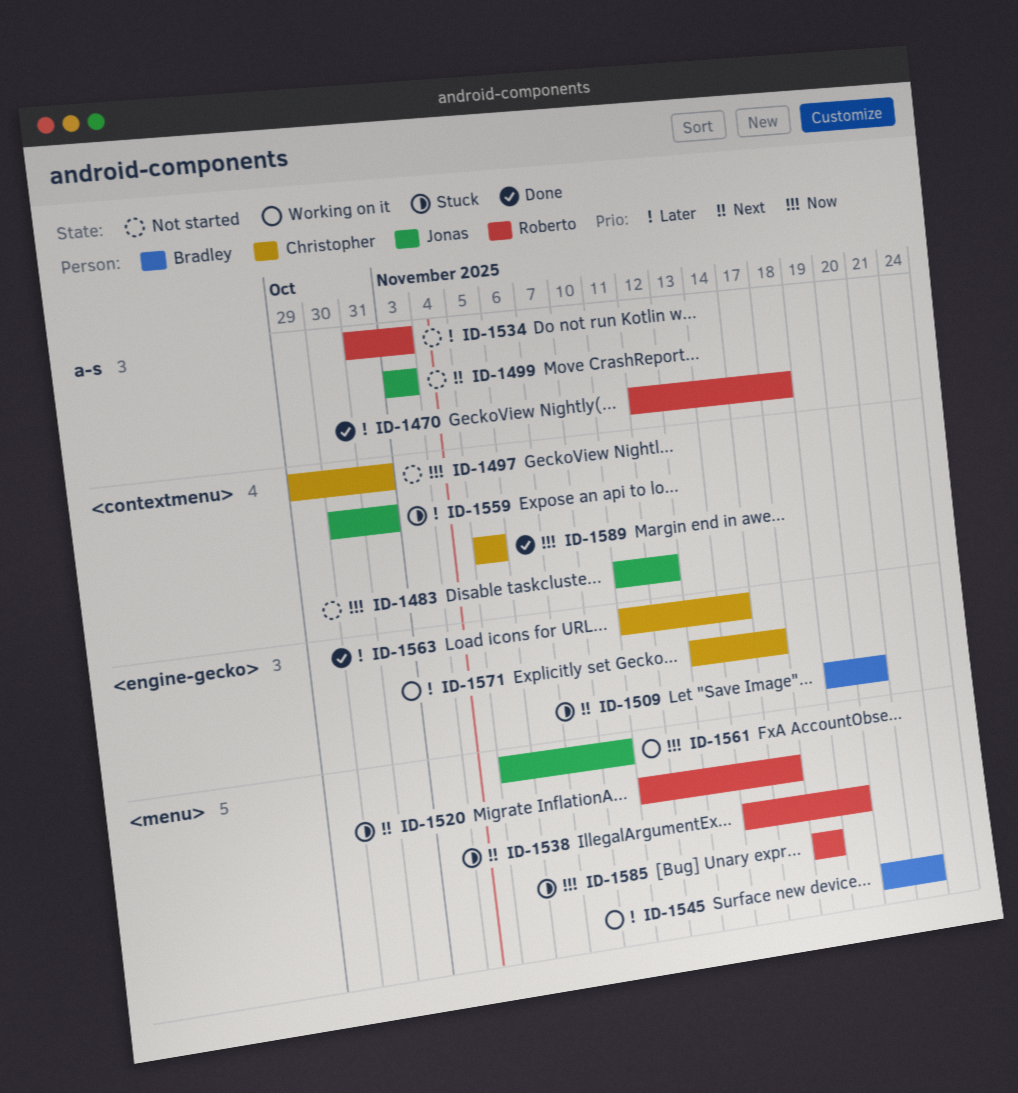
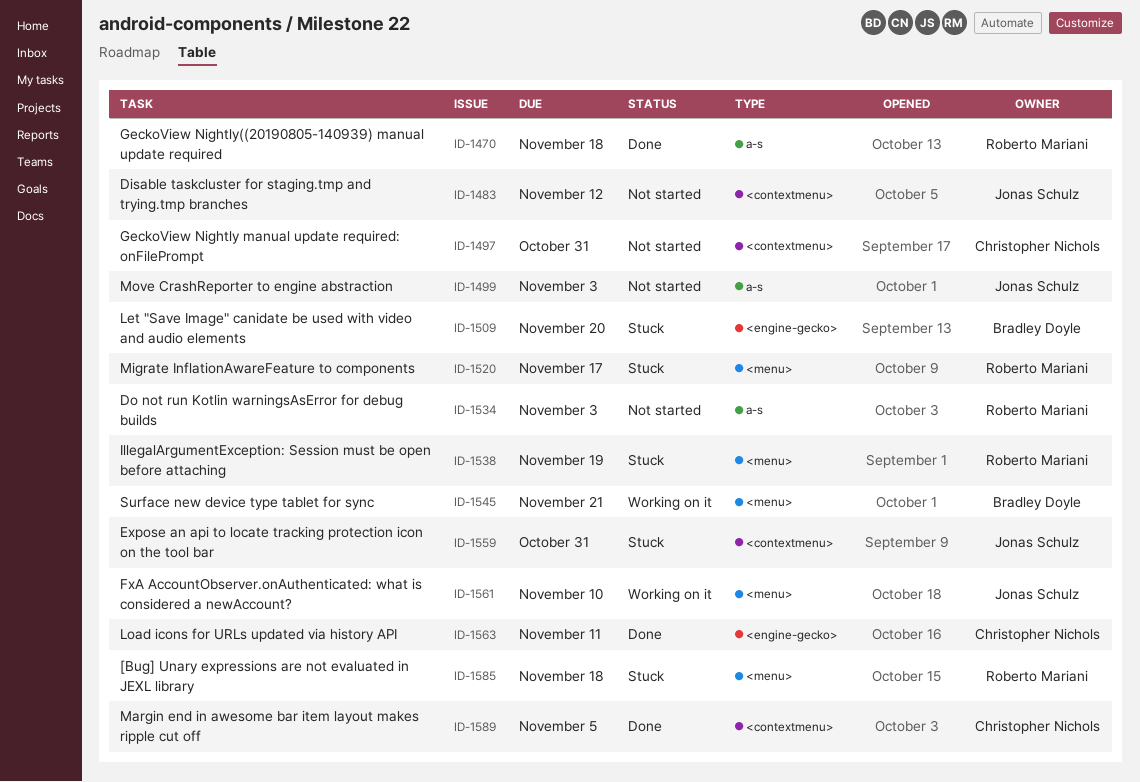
ID-1563, due: Nov 14 -> Nov 11
ID-1571: present -> none

